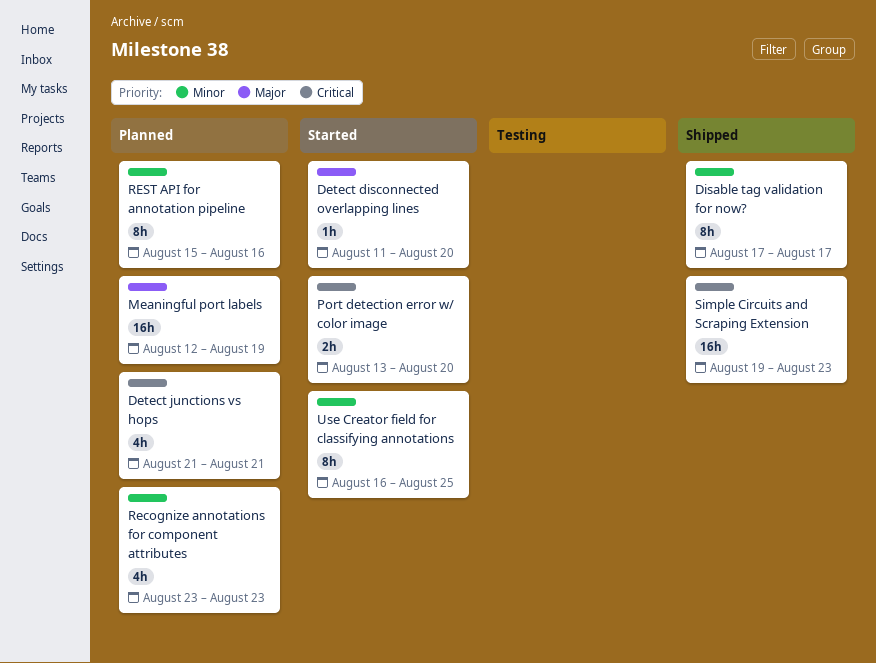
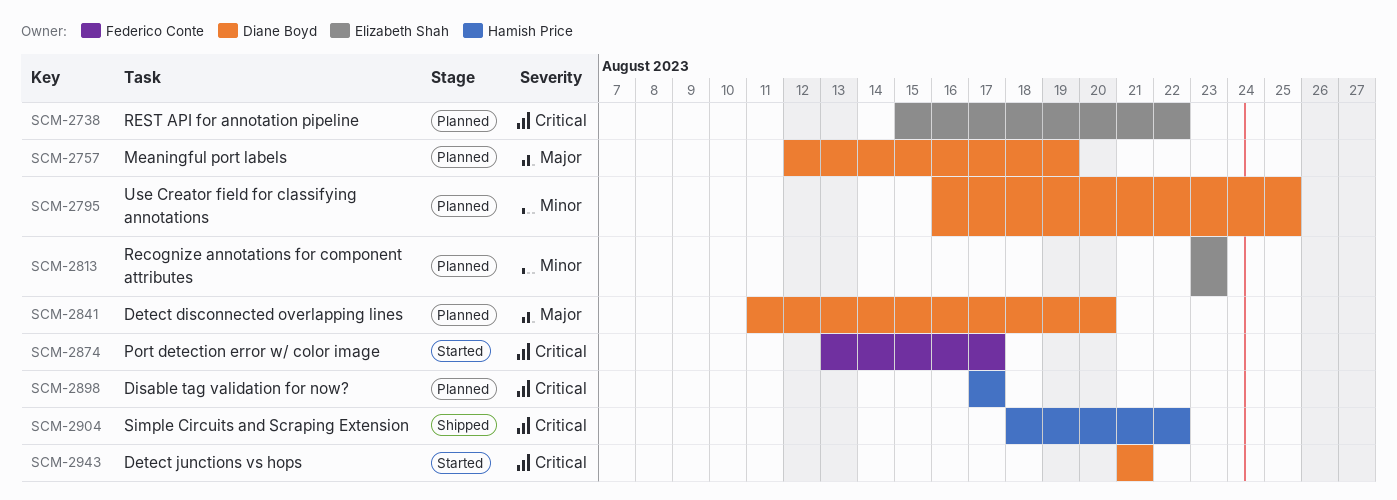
Detect disconnected overlapping lines, status: Started -> Planned
Detect junctions vs hops, status: Planned -> Started
Disable tag validation for now?, status: Shipped -> Planned
Disable tag validation for now?, priority: Minor -> Critical
Port detection error w/ color image, due: Aug 20 -> Aug 17
REST API for annotation pipeline, priority: Minor -> Critical
REST API for annotation pipeline, due: Aug 16 -> Aug 22
Simple Circuits and Scraping Extension, start: Aug 19 -> Aug 18
Simple Circuits and Scraping Extension, due: Aug 23 -> Aug 22
Use Creator field for classifying annotations, status: Started -> Planned

